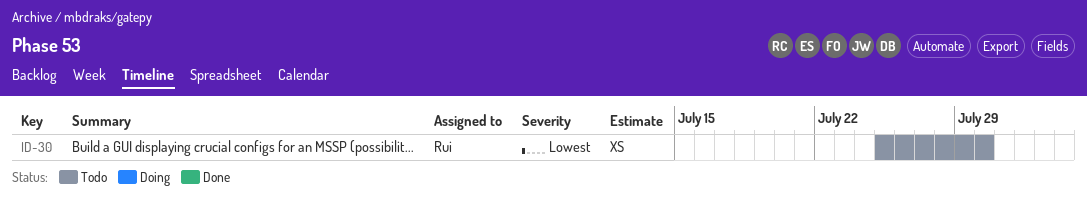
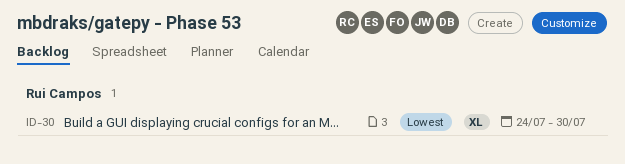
ID-30, estimate: XS -> XL
ID-30, start: Jul 25 -> Jul 24

